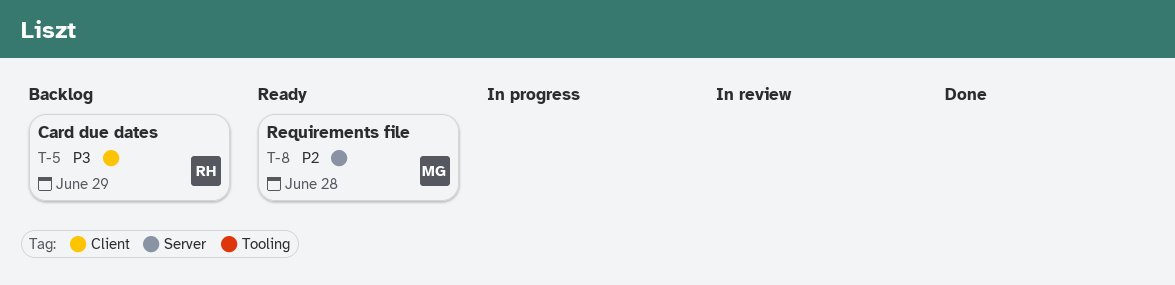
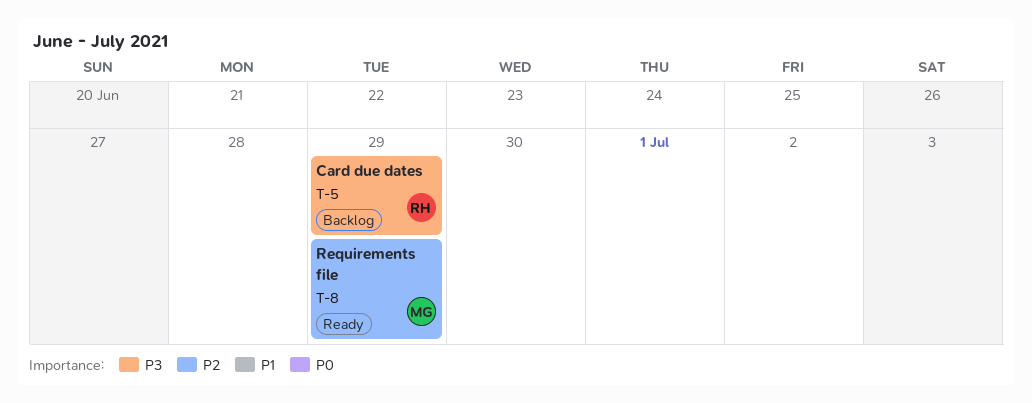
T-8, due: Jun 28 -> Jun 29

